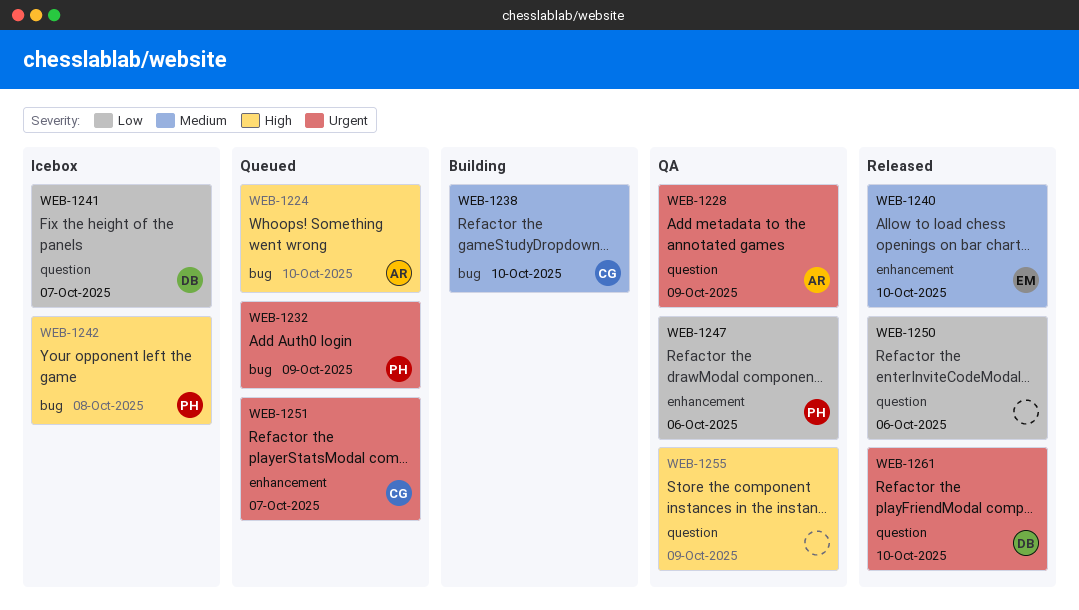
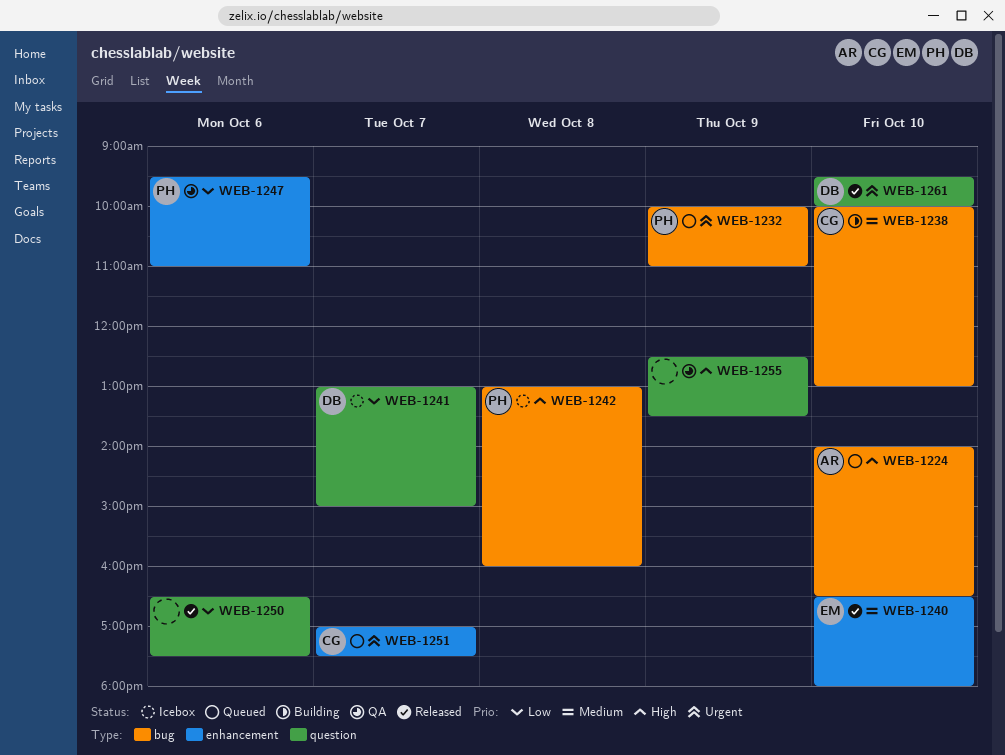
WEB-1228: present -> none

